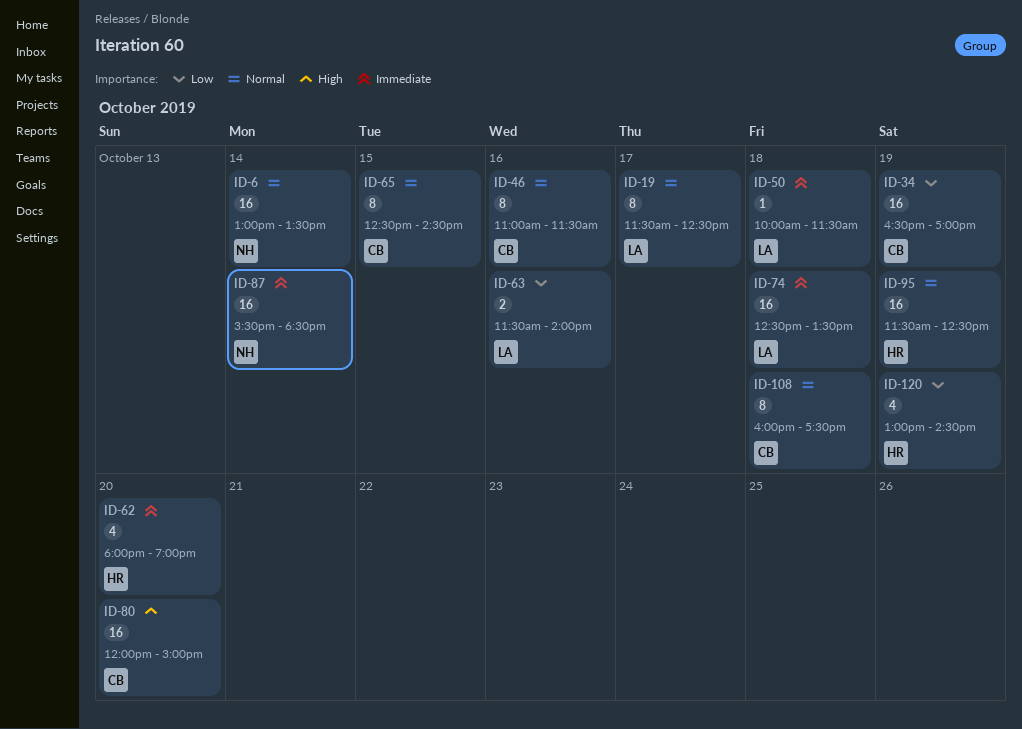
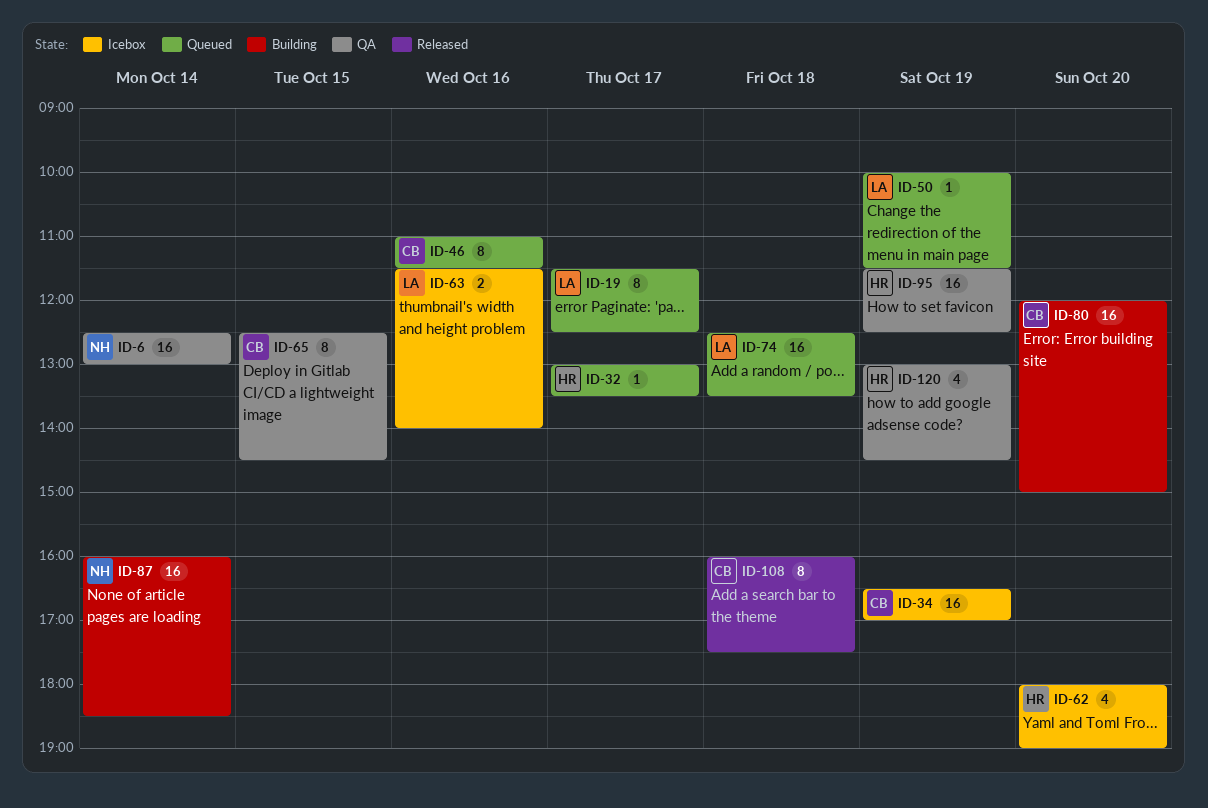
ID-6, begins: 13:00 -> 12:30
ID-6, ends: 13:30 -> 13:00
ID-32: none -> present
ID-50, day: Oct 18 -> Oct 19
ID-87, begins: 15:30 -> 16:00

